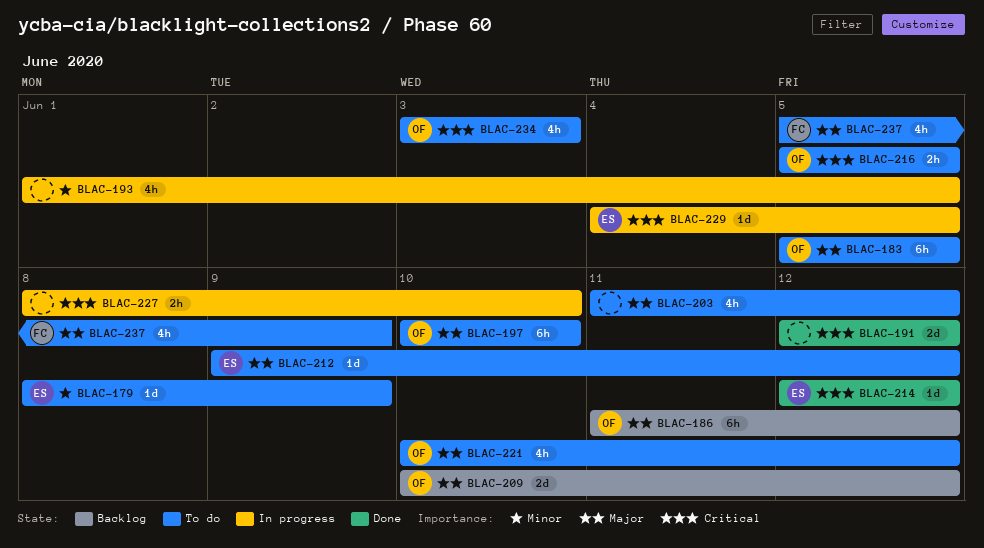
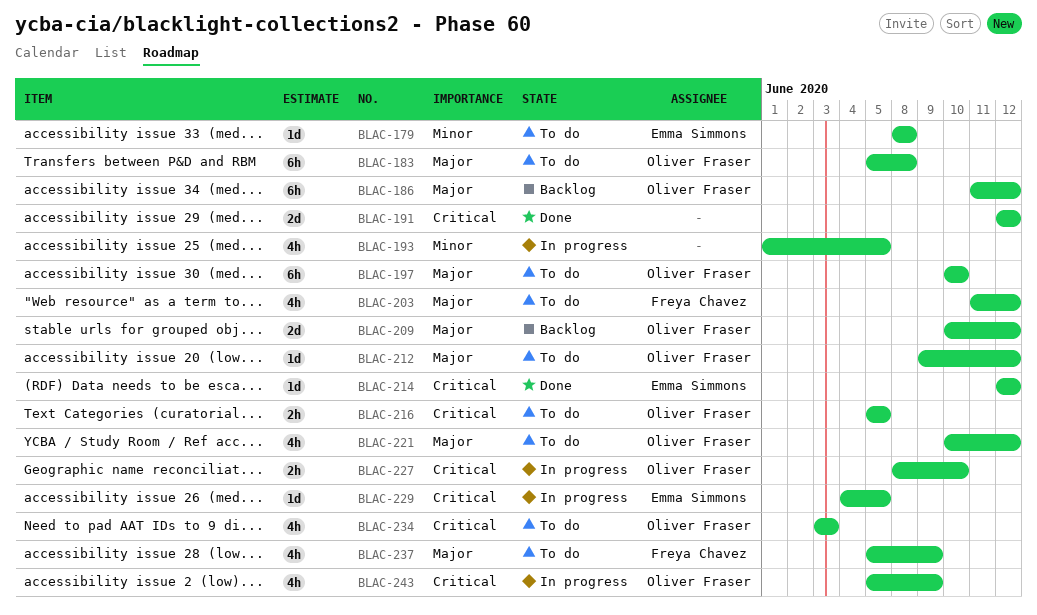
BLAC-179, due: Jun 9 -> Jun 8
BLAC-183, due: Jun 5 -> Jun 8
BLAC-203, owner: none -> Freya Chavez
BLAC-212, owner: Emma Simmons -> Oliver Fraser
BLAC-227, owner: none -> Oliver Fraser
BLAC-243: none -> present

